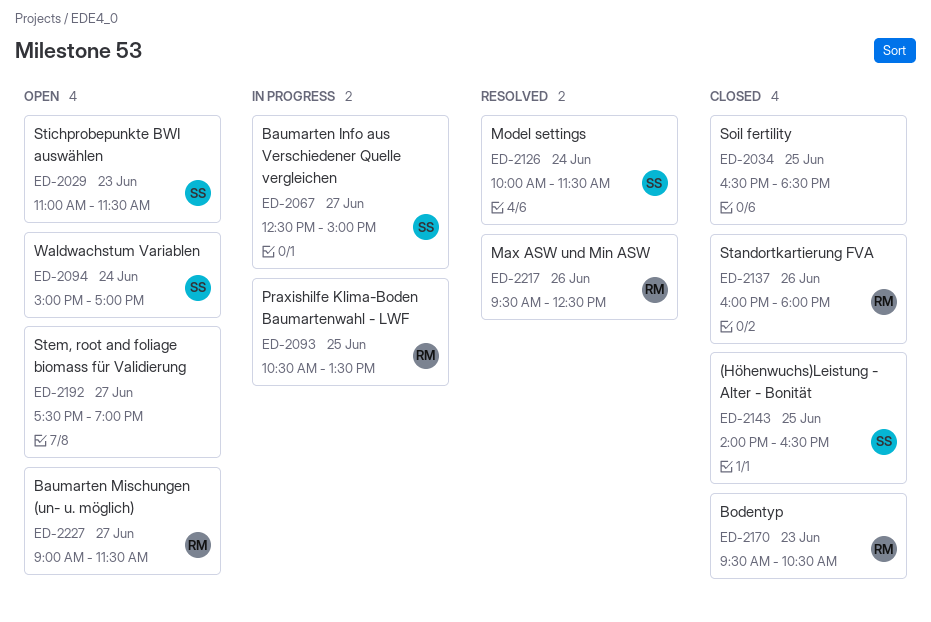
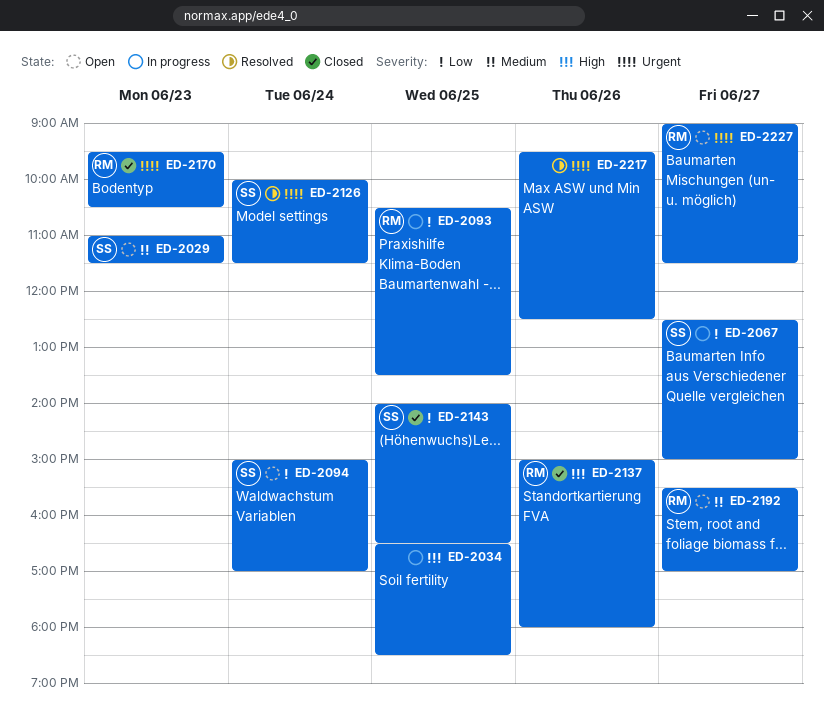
ED-2034, status: Closed -> In progress
ED-2137, begins: 16:00 -> 15:00
ED-2192, owner: none -> RM
ED-2192, begins: 17:30 -> 15:30
ED-2192, ends: 19:00 -> 17:00
ED-2217, owner: RM -> none

